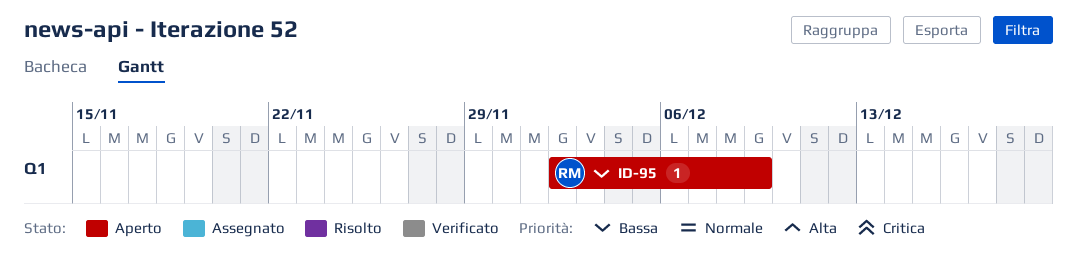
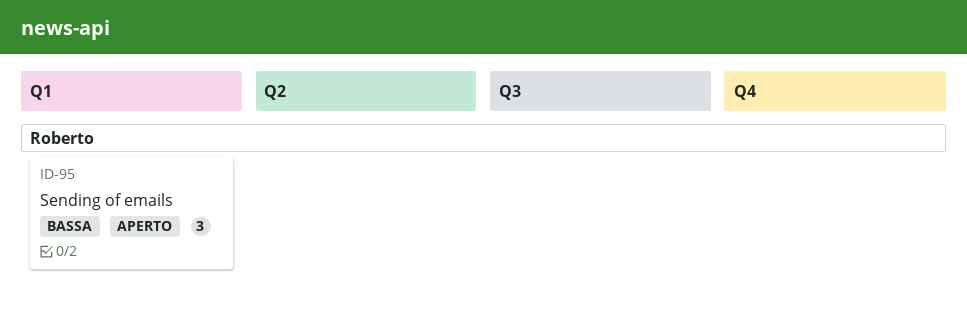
ID-95, estimate: 1 -> 3

